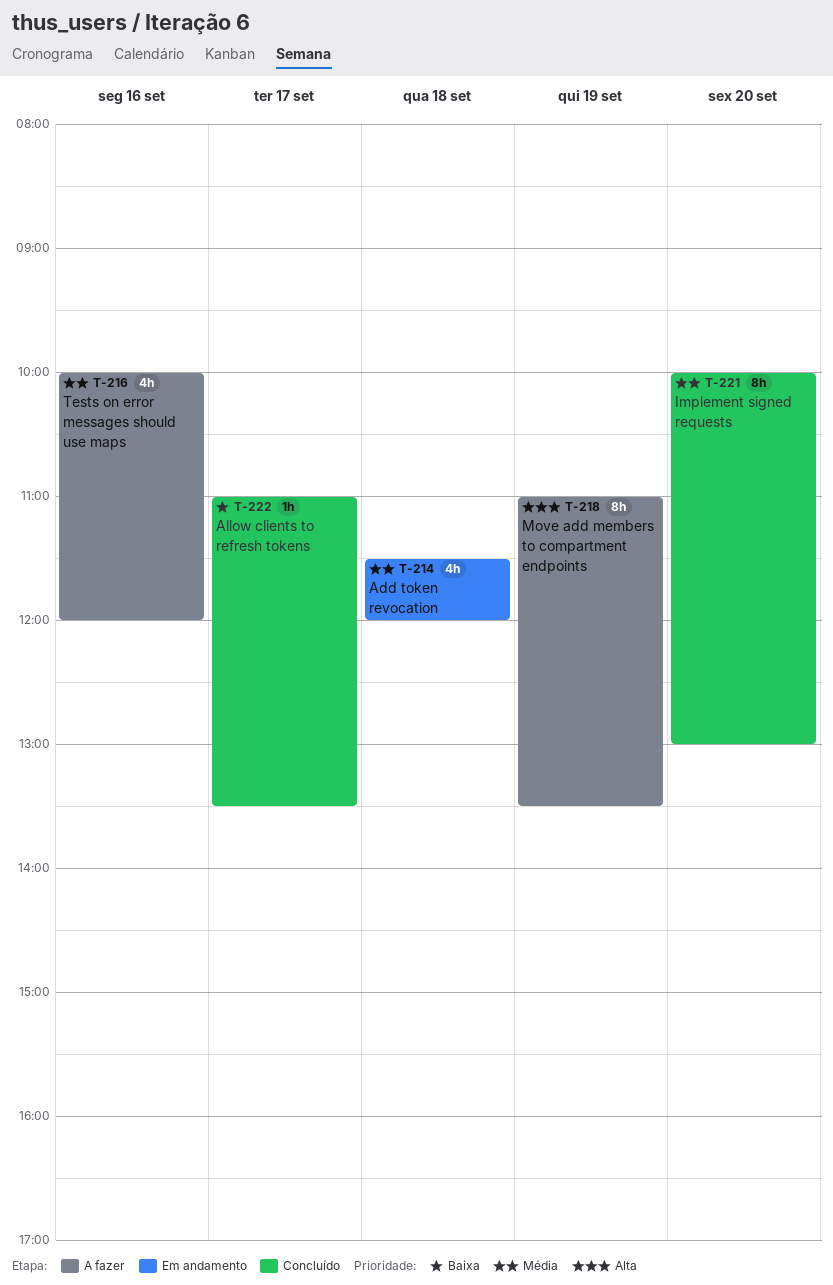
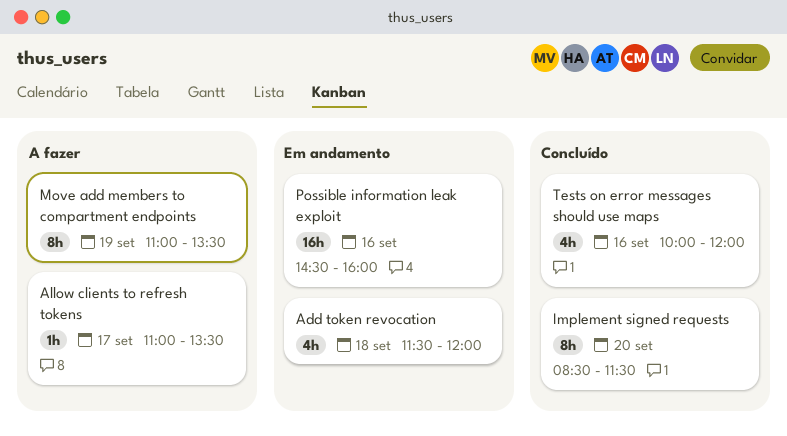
Allow clients to refresh tokens, status: Concluído -> A fazer
Implement signed requests, begins: 10:00 -> 08:30
Implement signed requests, ends: 13:00 -> 11:30
Possible information leak exploit: none -> present
Tests on error messages should use maps, status: A fazer -> Concluído

